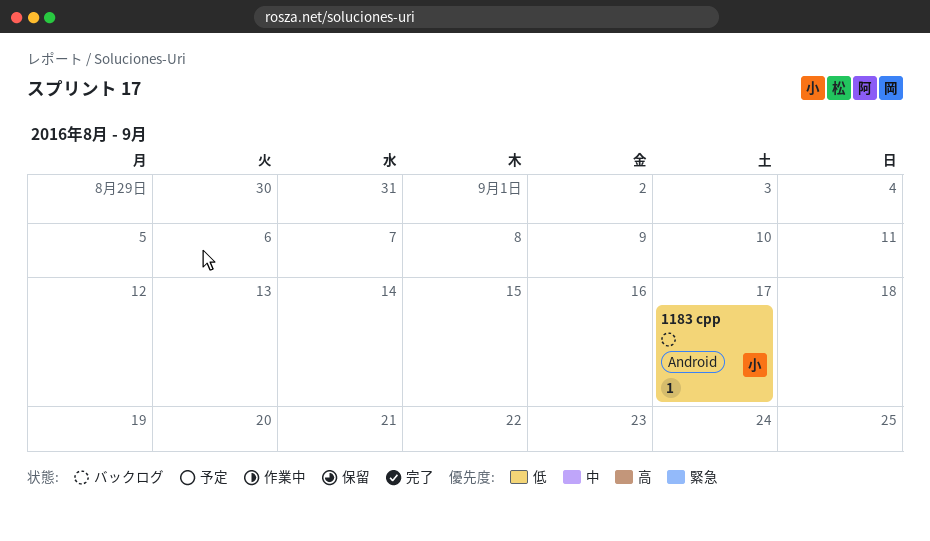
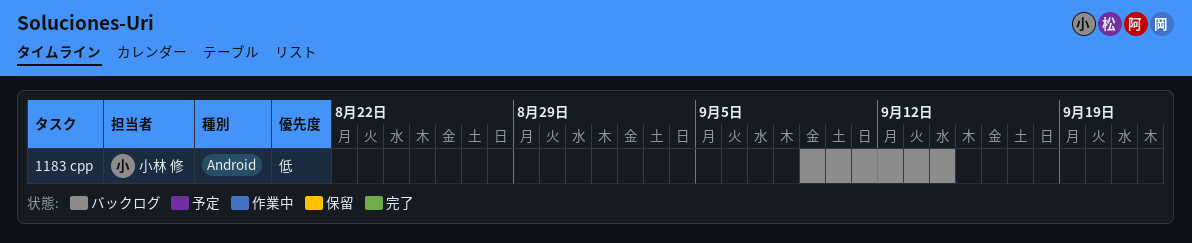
1183 cpp, due: Sep 17 -> Sep 14

